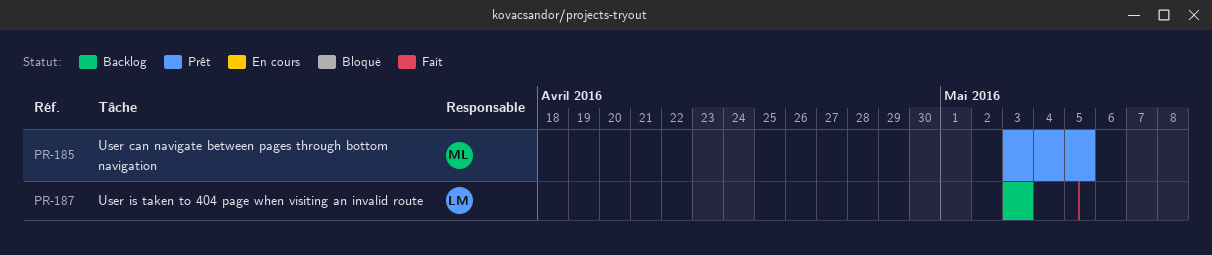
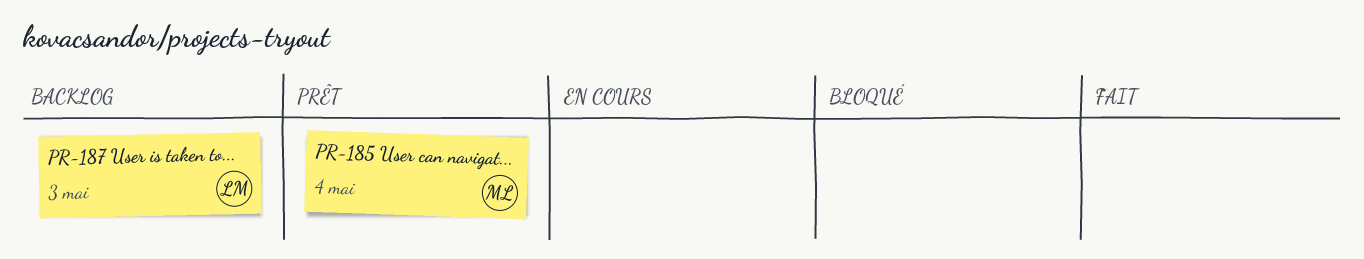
PR-185, due: May 5 -> May 4

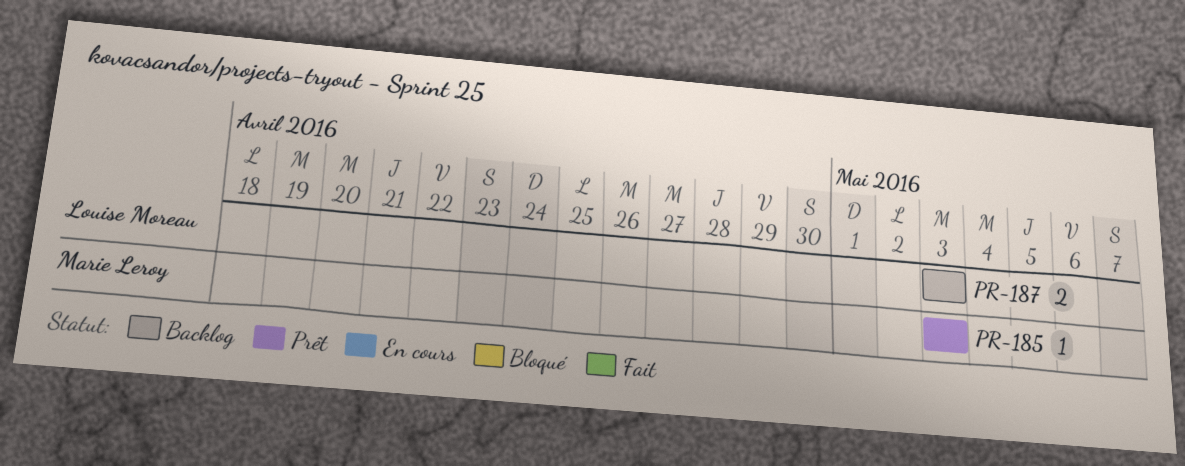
PR-185, due: May 4 -> May 3

